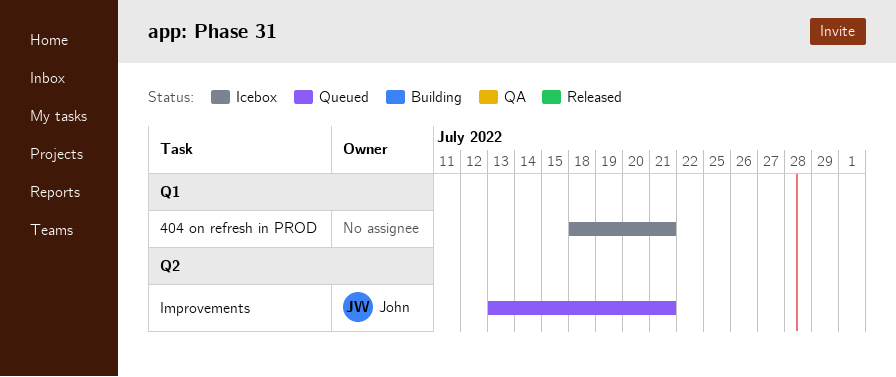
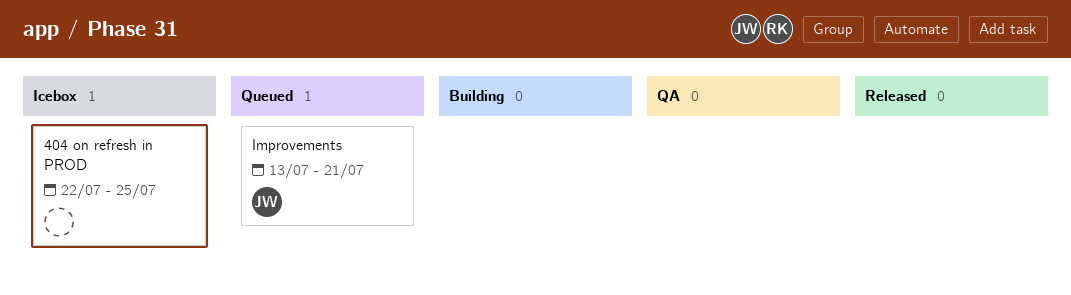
404 on refresh in PROD, start: Jul 18 -> Jul 22
404 on refresh in PROD, due: Jul 21 -> Jul 25

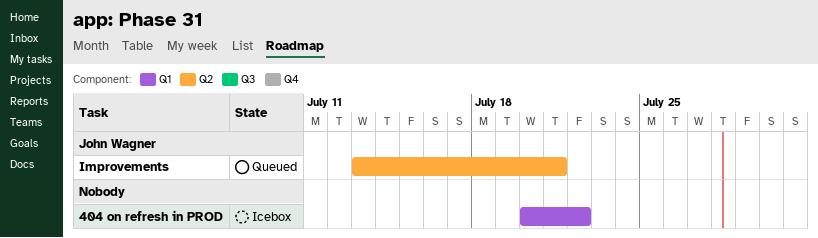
404 on refresh in PROD, start: Jul 22 -> Jul 20
404 on refresh in PROD, due: Jul 25 -> Jul 22

